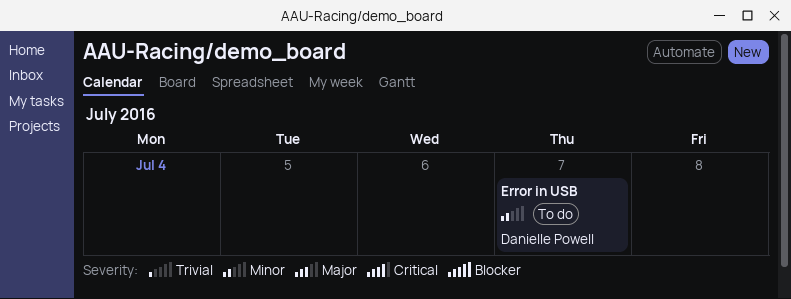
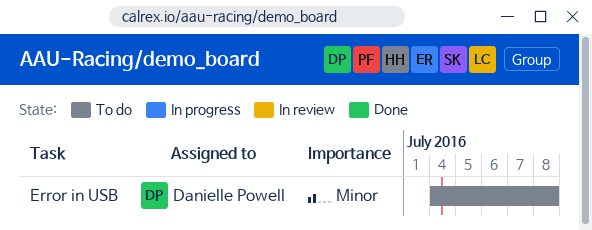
Error in USB, due: Jul 7 -> Jul 8

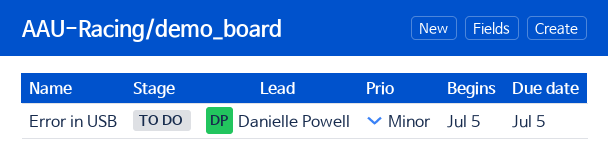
Error in USB, start: Jul 4 -> Jul 5
Error in USB, due: Jul 8 -> Jul 5

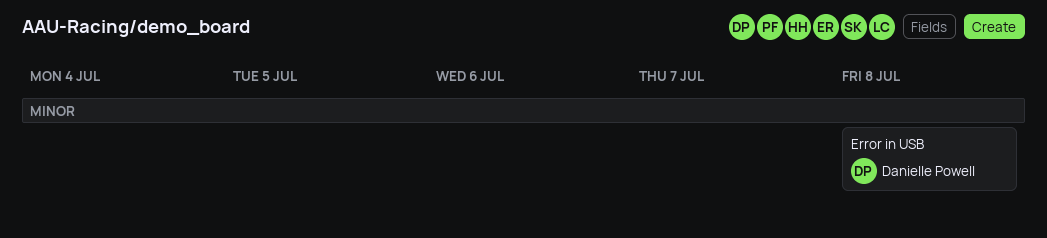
Error in USB, due: Jul 5 -> Jul 8

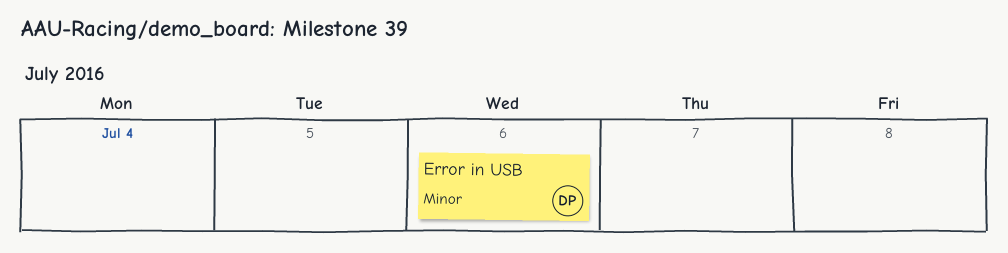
Error in USB, due: Jul 8 -> Jul 6

